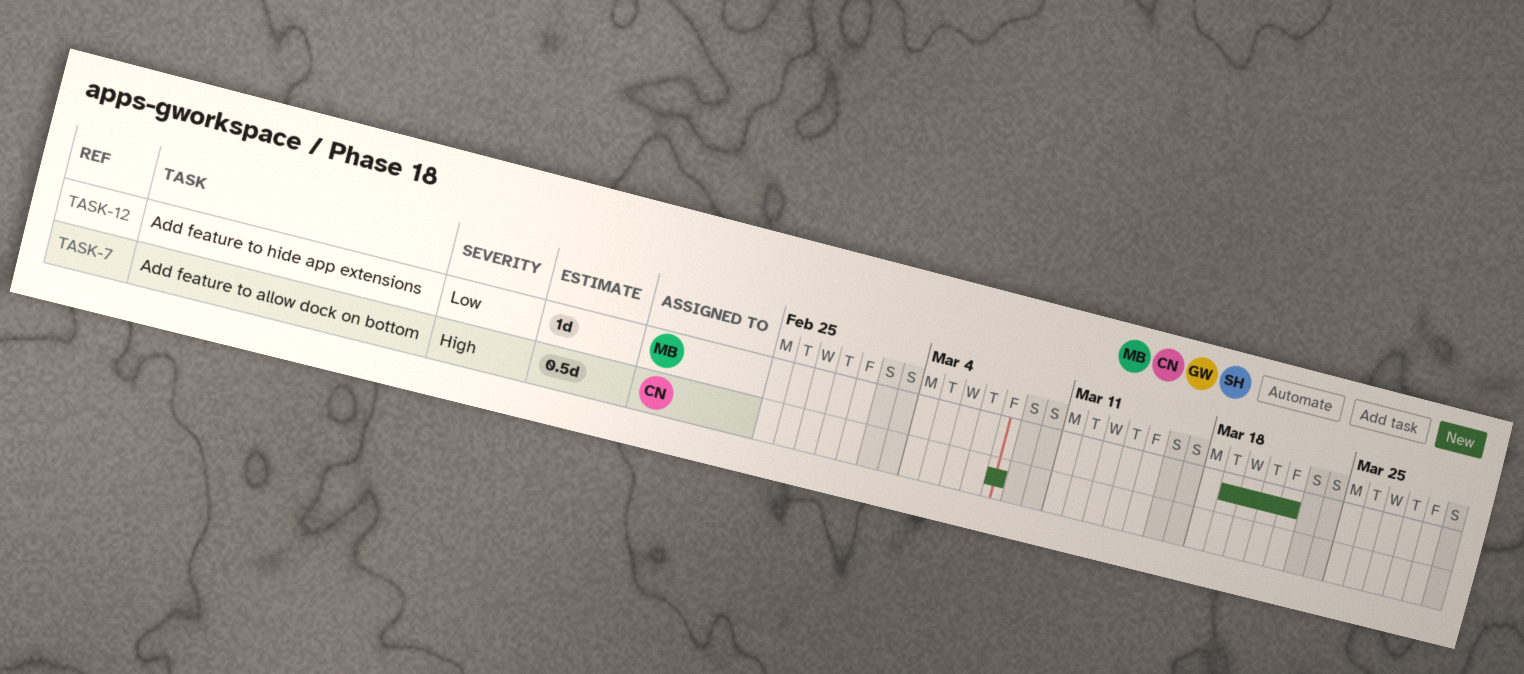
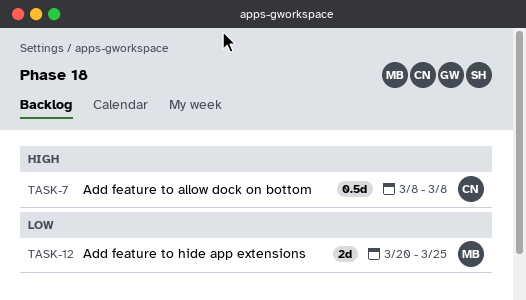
TASK-12, estimate: 1d -> 2d
TASK-12, start: Mar 19 -> Mar 20
TASK-12, due: Mar 22 -> Mar 25

